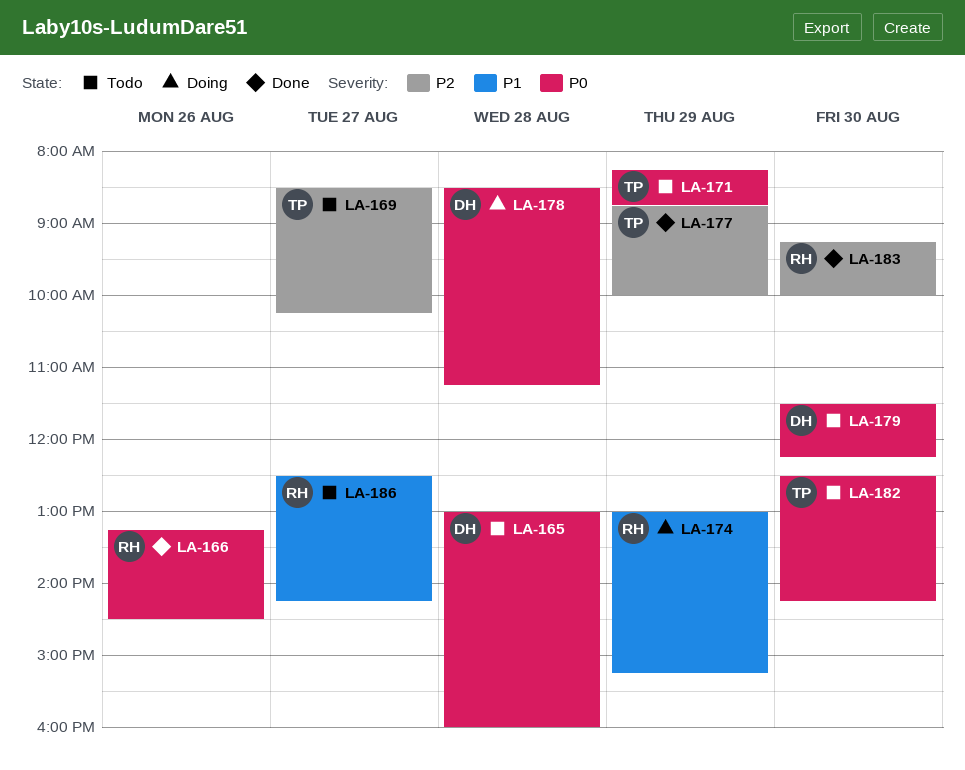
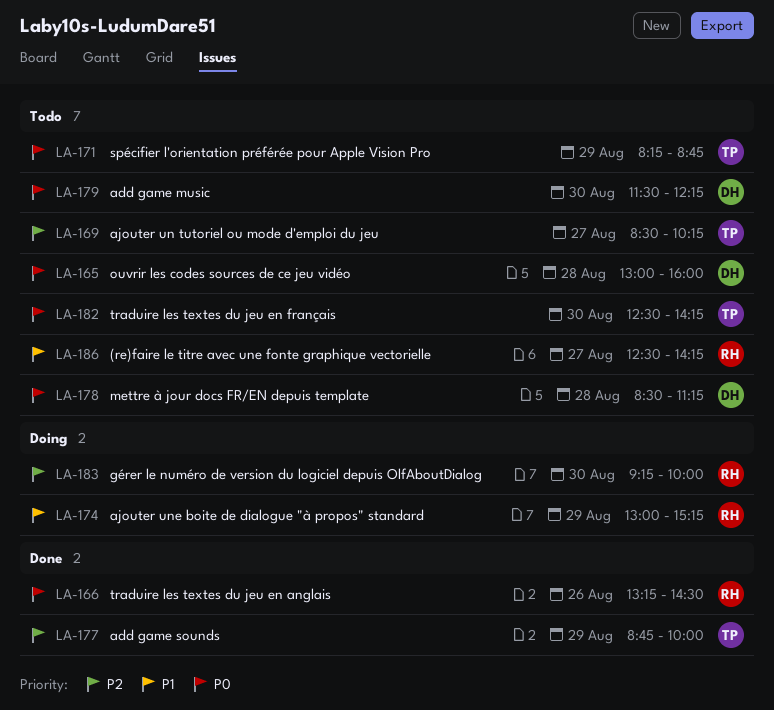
LA-178, status: Doing -> Todo
LA-183, status: Done -> Doing

